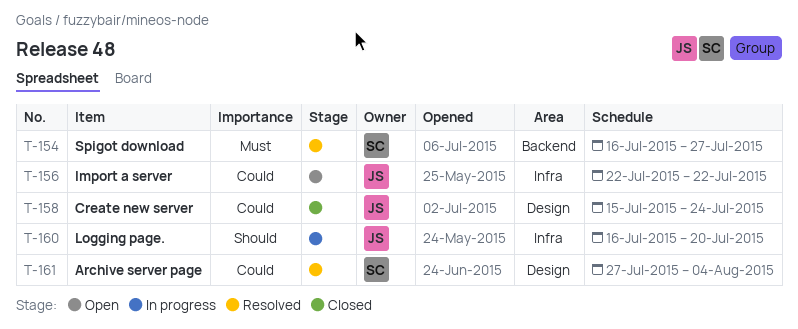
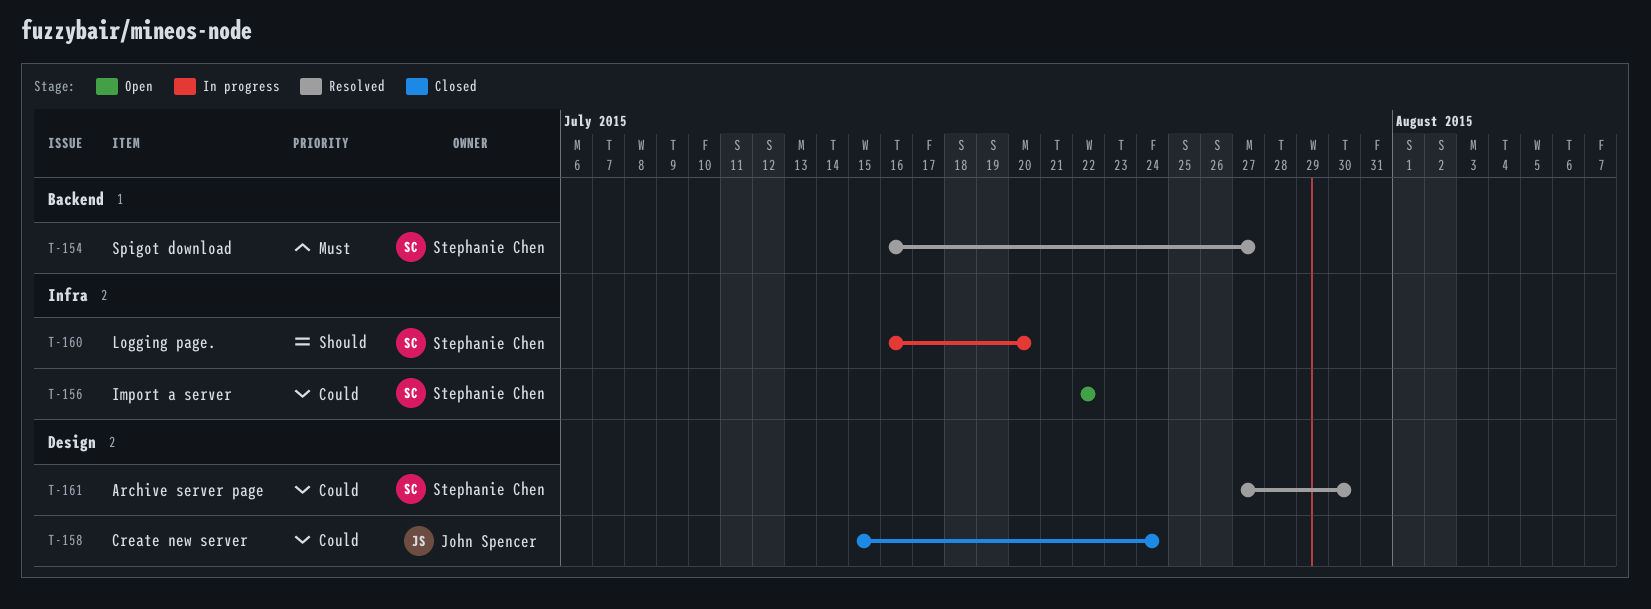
T-156, owner: John Spencer -> Stephanie Chen
T-160, owner: John Spencer -> Stephanie Chen
T-161, due: Aug 4 -> Jul 30

